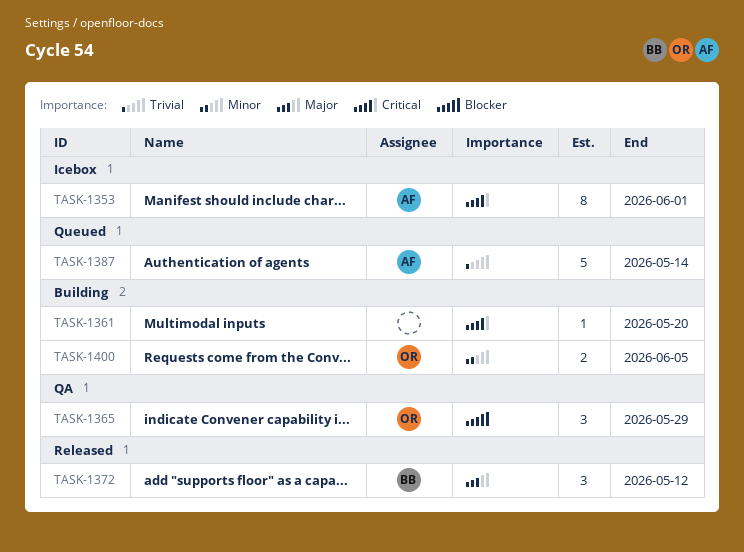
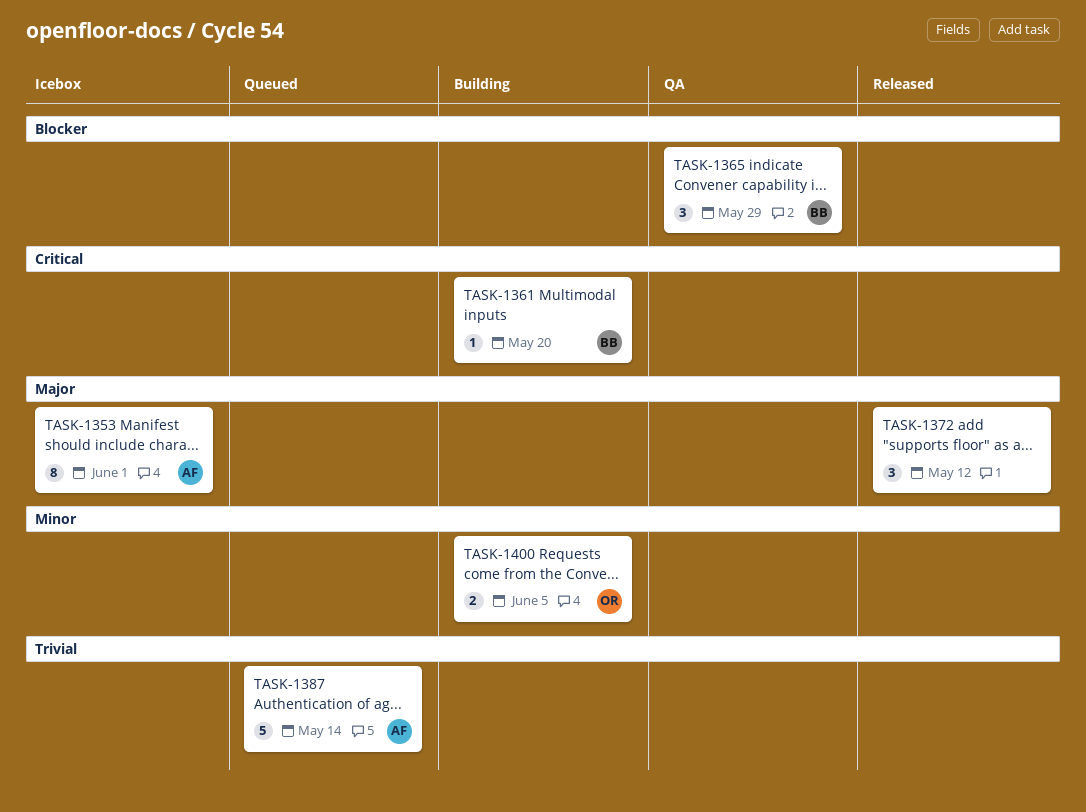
TASK-1353, priority: Critical -> Major
TASK-1361, owner: none -> BB
TASK-1365, owner: OR -> BB
TASK-1372, owner: BB -> none

